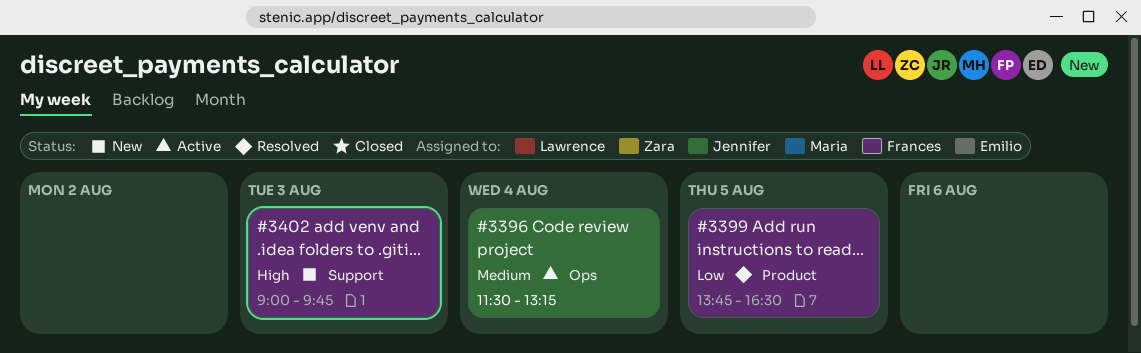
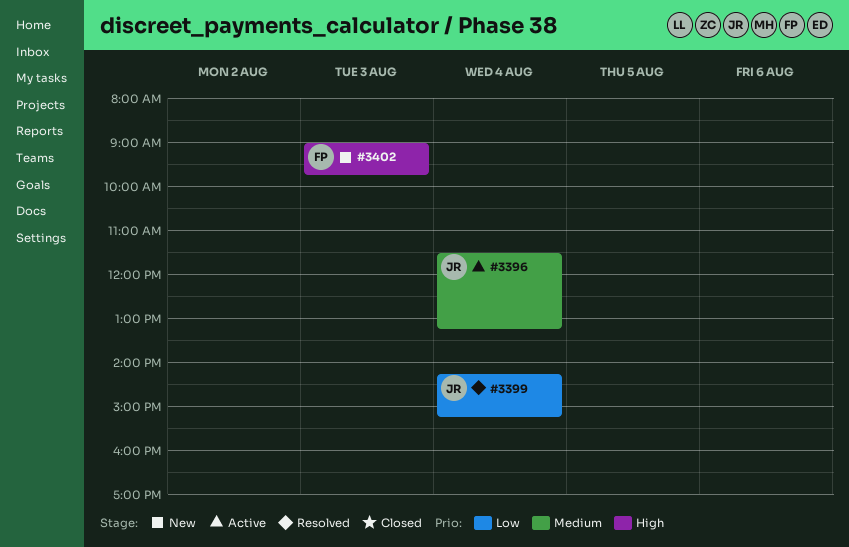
#3399, owner: Frances -> Jennifer
#3399, day: Aug 5 -> Aug 4
#3399, begins: 13:45 -> 14:15
#3399, ends: 16:30 -> 15:15

